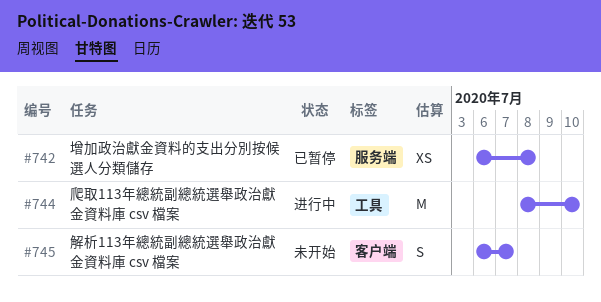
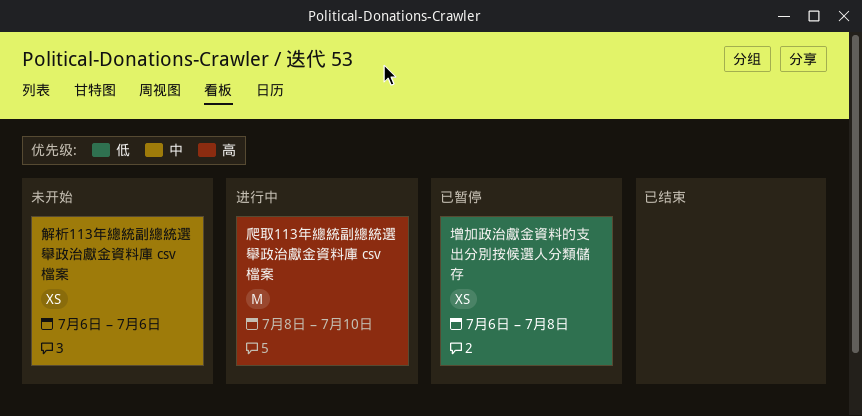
解析113年總統副總統選舉政治獻金資料庫 csv 檔案, estimate: S -> XS
解析113年總統副總統選舉政治獻金資料庫 csv 檔案, due: Jul 7 -> Jul 6

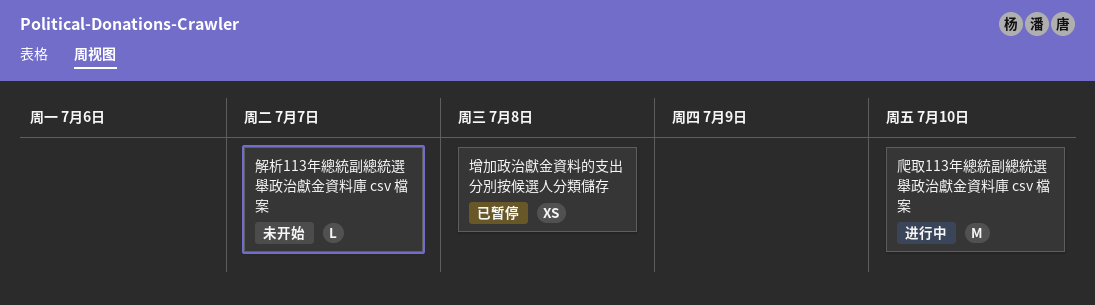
解析113年總統副總統選舉政治獻金資料庫 csv 檔案, estimate: XS -> L
解析113年總統副總統選舉政治獻金資料庫 csv 檔案, due: Jul 6 -> Jul 7

